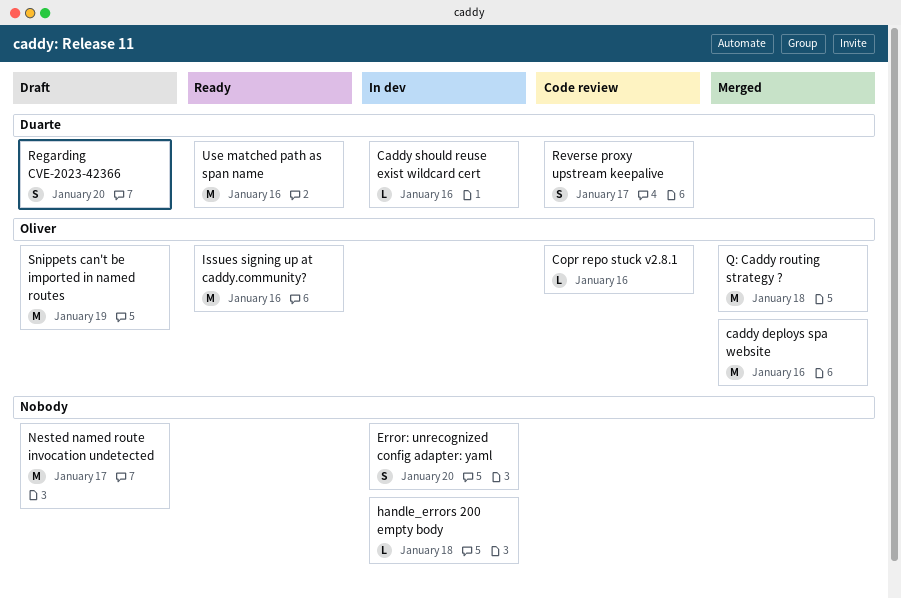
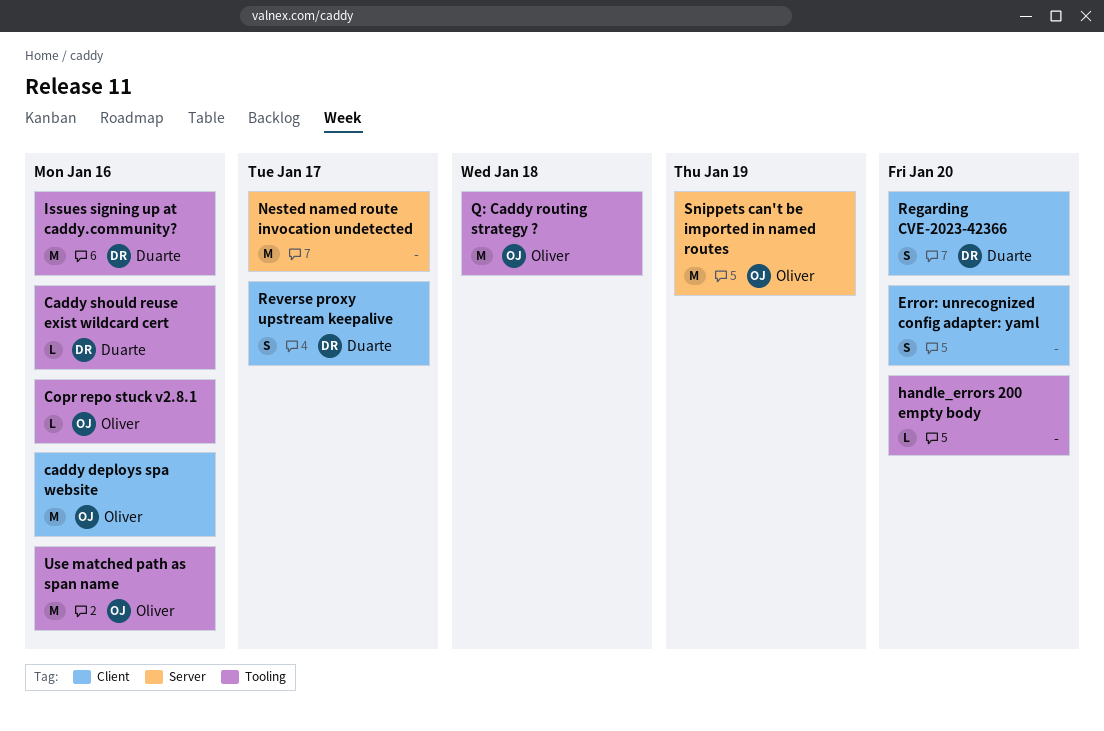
handle_errors 200 empty body, due: Jan 18 -> Jan 20
Issues signing up at caddy.community?, owner: Oliver -> Duarte
Use matched path as span name, owner: Duarte -> Oliver

